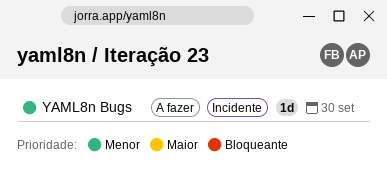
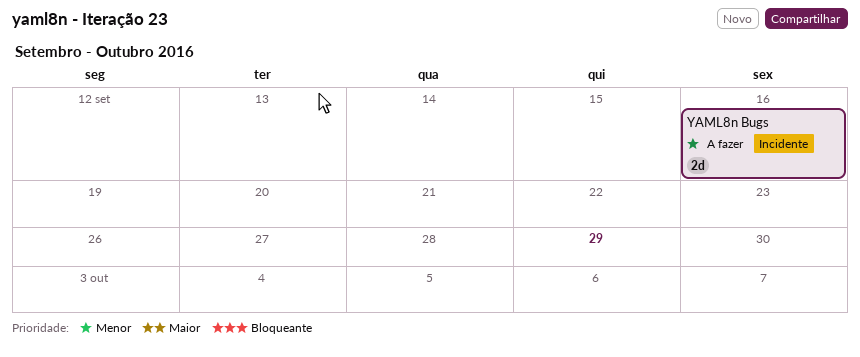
YAML8n Bugs, estimate: 1d -> 2d
YAML8n Bugs, due: Sep 30 -> Sep 16

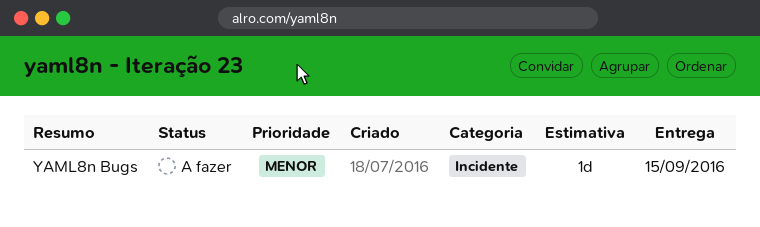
YAML8n Bugs, estimate: 2d -> 1d
YAML8n Bugs, due: Sep 16 -> Sep 15

